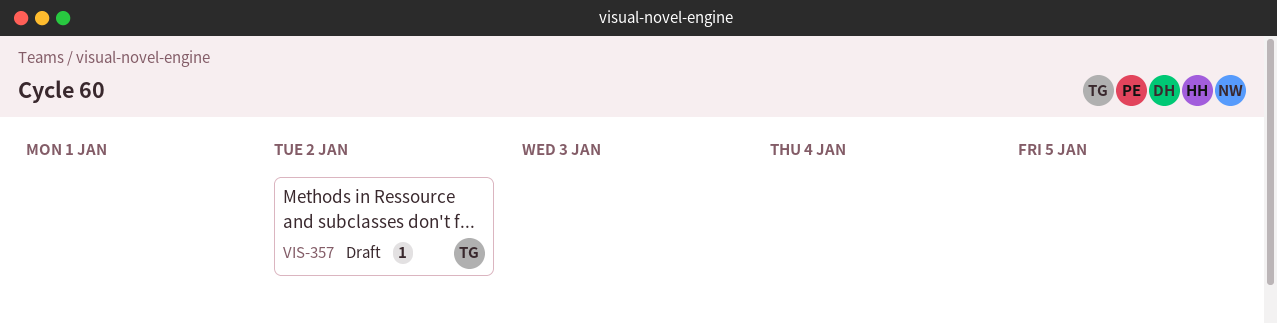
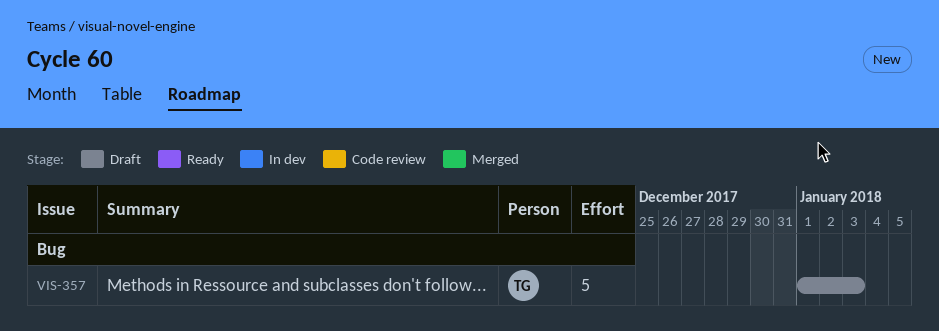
VIS-357, estimate: 1 -> 5
VIS-357, due: Jan 2 -> Jan 3

